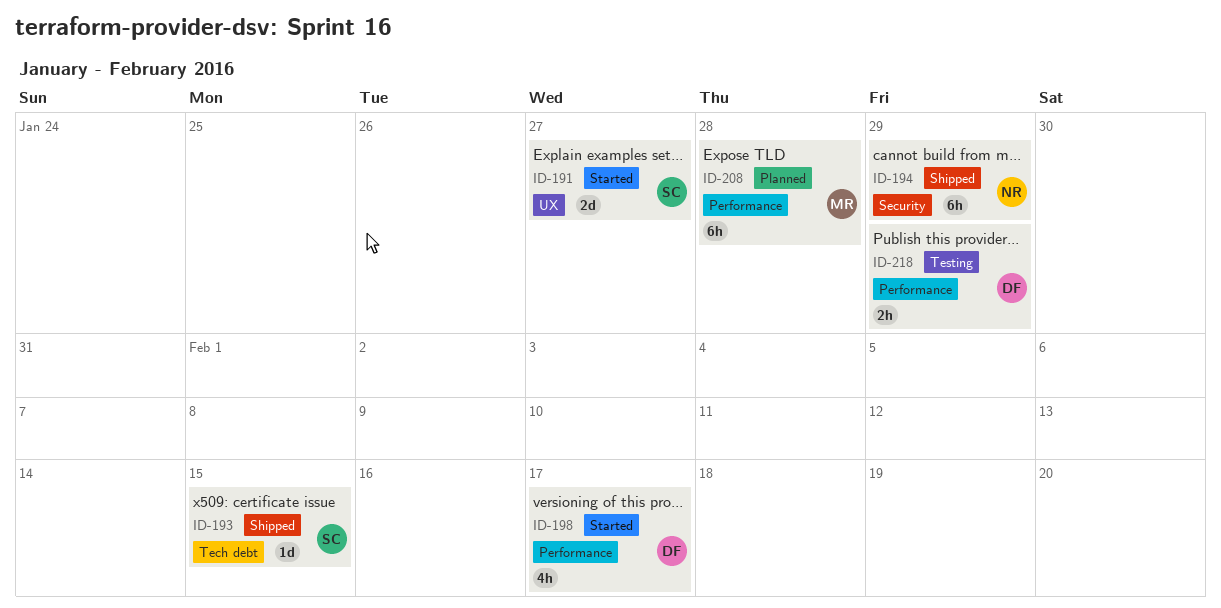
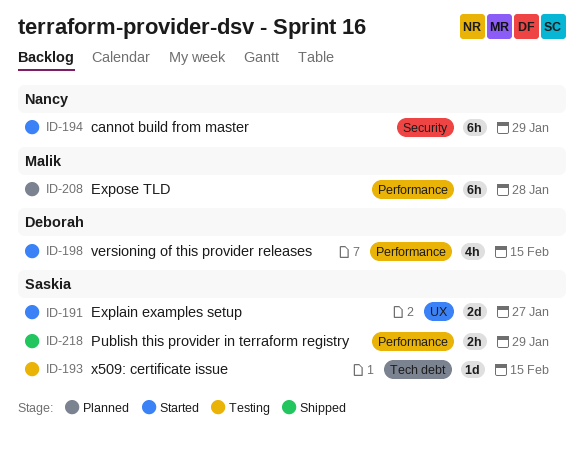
ID-193, status: Shipped -> Testing
ID-194, status: Shipped -> Started
ID-198, due: Feb 17 -> Feb 15
ID-218, status: Testing -> Shipped
ID-218, owner: Deborah -> Saskia

